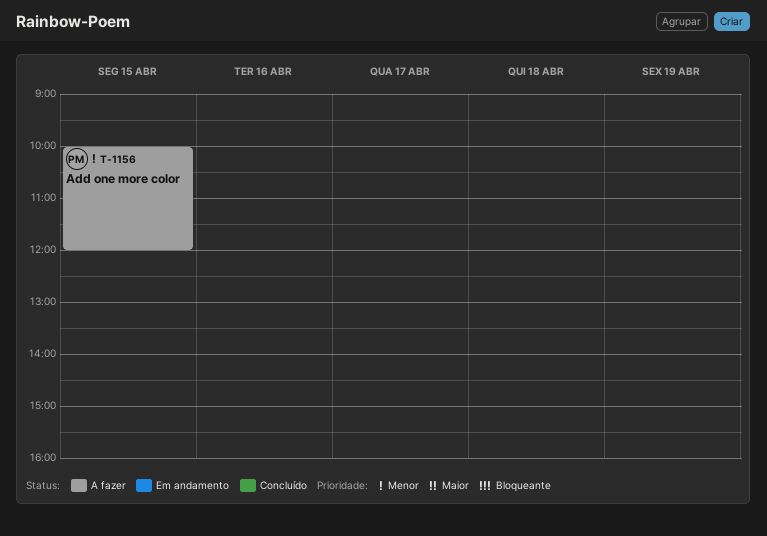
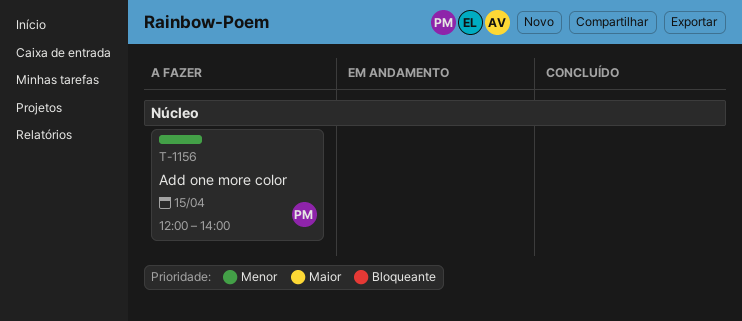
T-1156, begins: 10:00 -> 12:00
T-1156, ends: 12:00 -> 14:00

